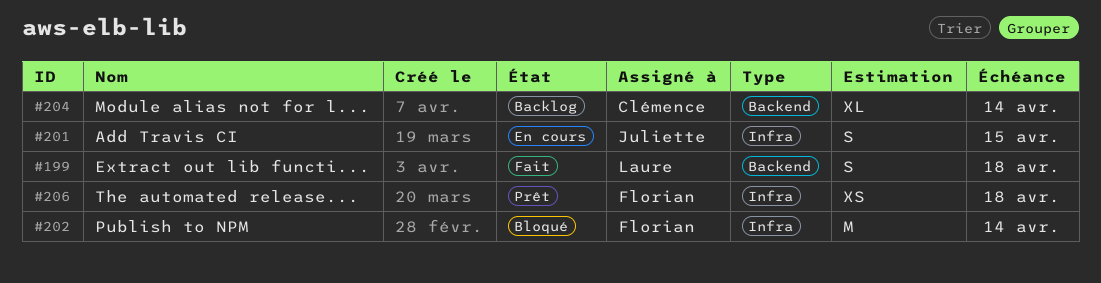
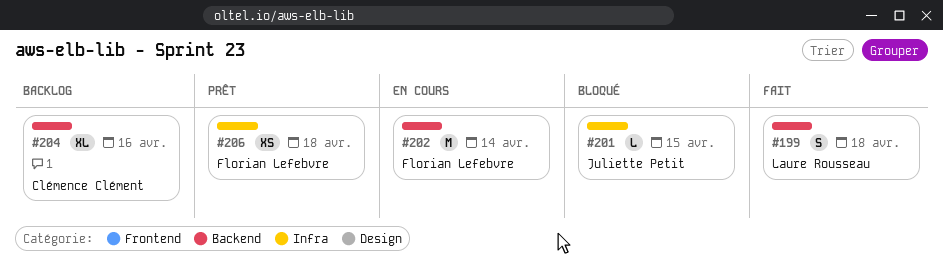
#201, status: En cours -> Bloqué
#201, estimate: S -> L
#202, status: Bloqué -> En cours
#202, label: Infra -> Backend
#204, due: Apr 14 -> Apr 16

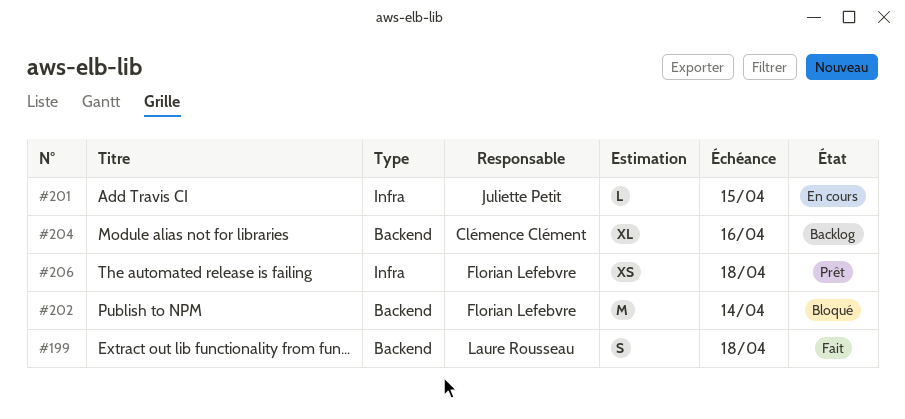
#201, status: Bloqué -> En cours
#202, status: En cours -> Bloqué

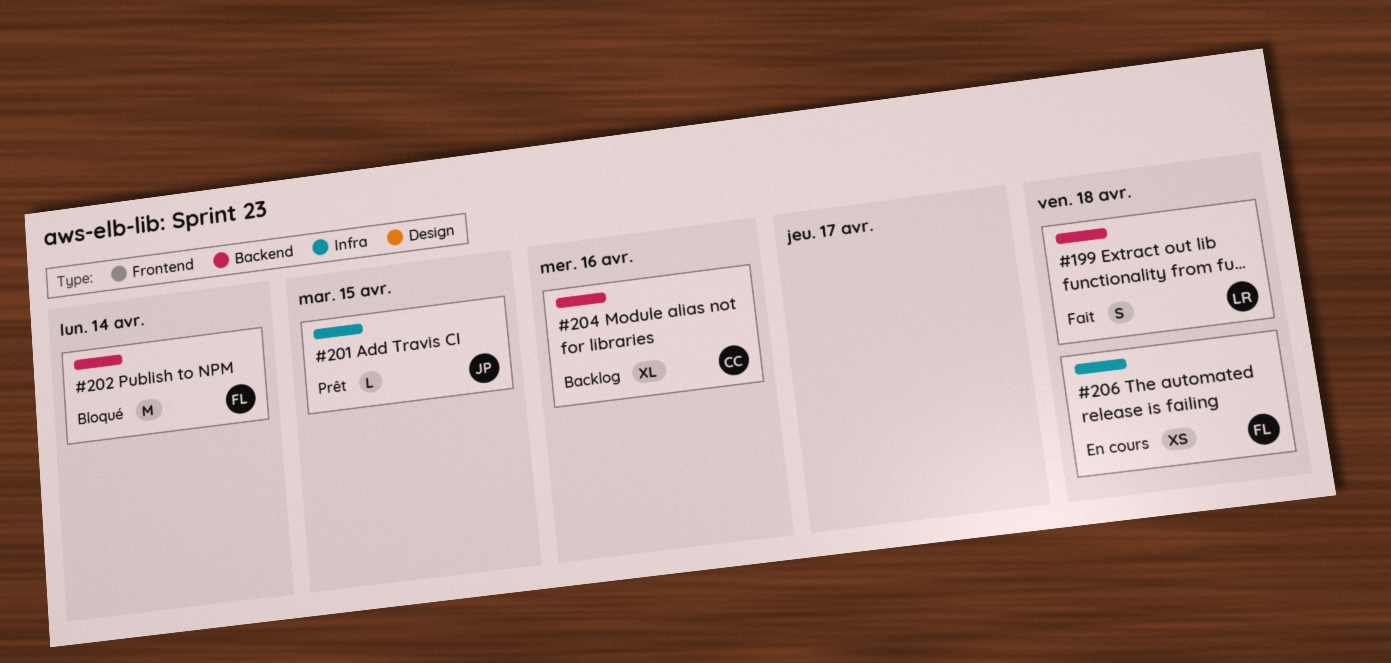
#201, status: En cours -> Prêt
#206, status: Prêt -> En cours

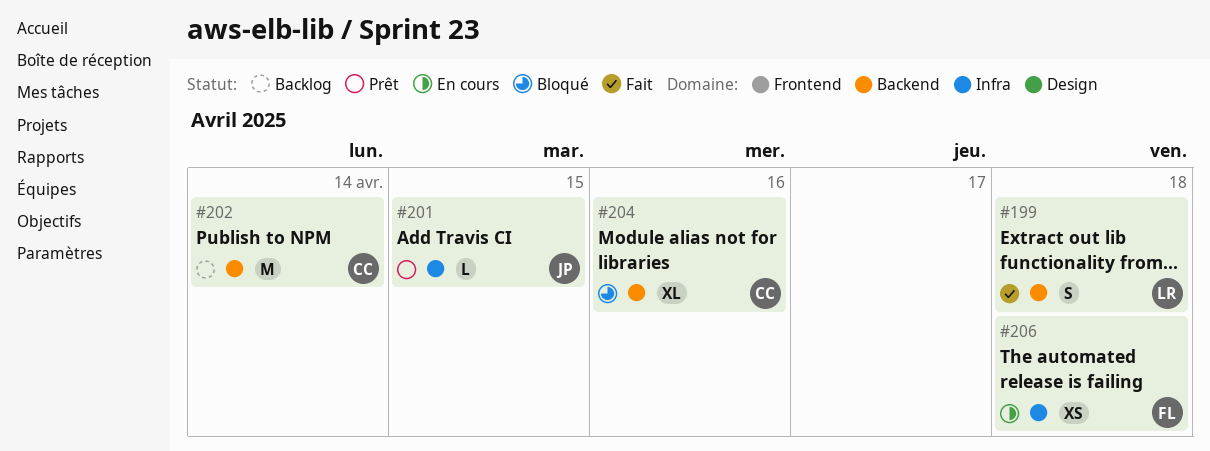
#202, status: Bloqué -> Backlog
#202, owner: FL -> CC
#204, status: Backlog -> Bloqué

